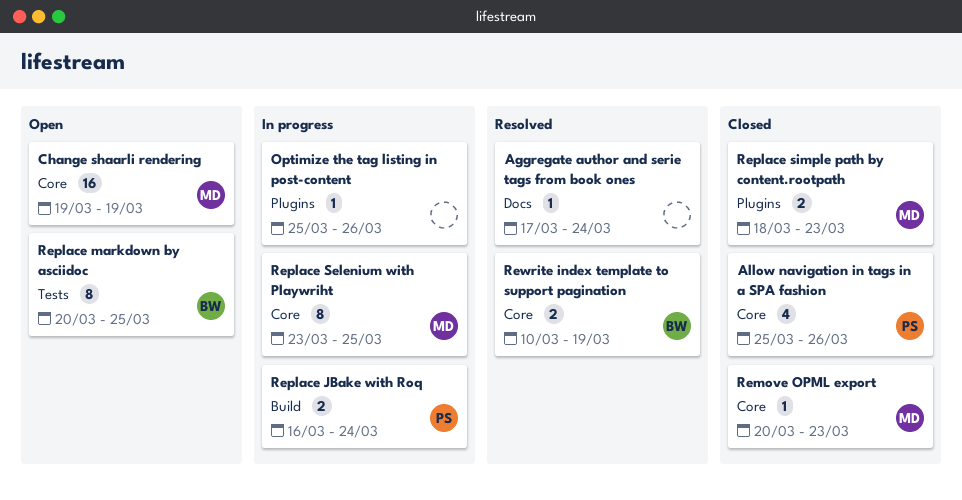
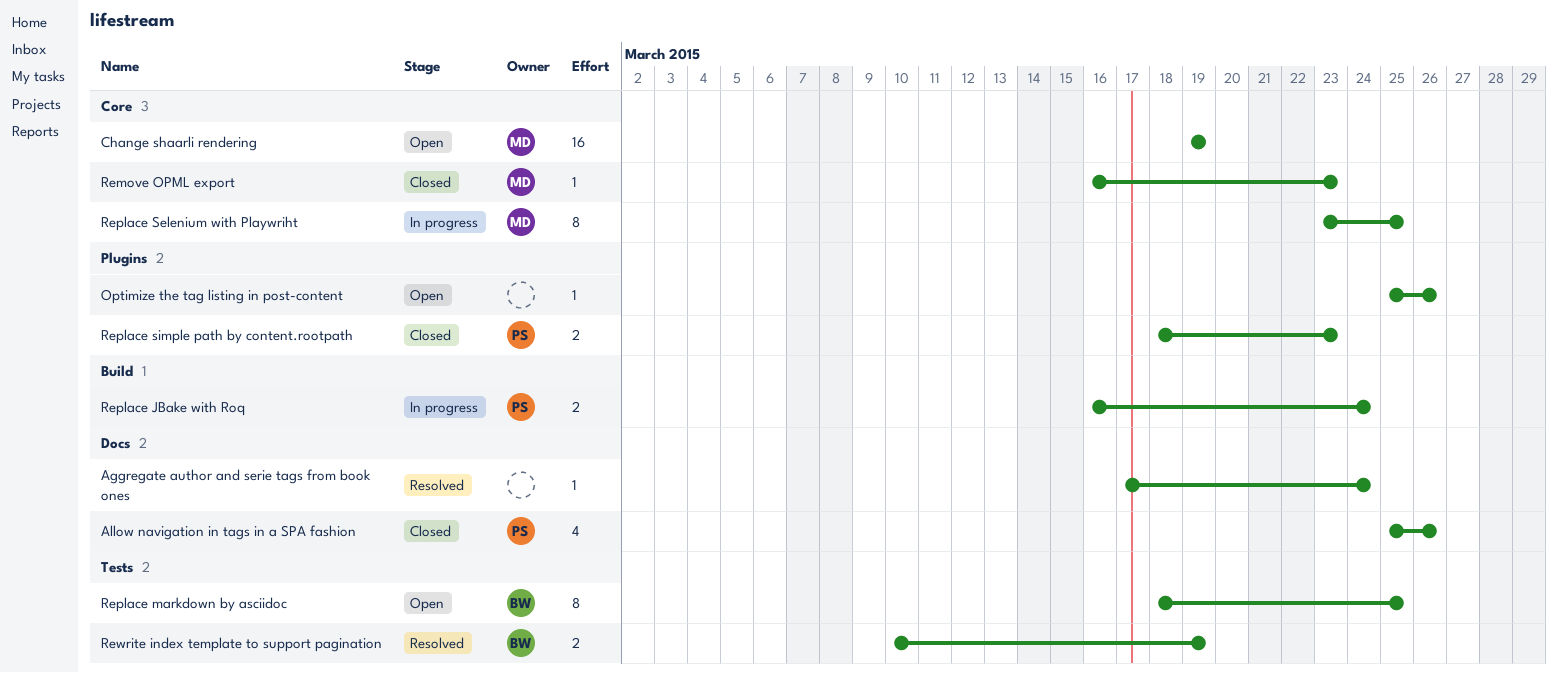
Allow navigation in tags in a SPA fashion, label: Core -> Docs
Optimize the tag listing in post-content, status: In progress -> Open
Remove OPML export, start: Mar 20 -> Mar 16
Replace markdown by asciidoc, start: Mar 20 -> Mar 18
Replace simple path by content.rootpath, owner: MD -> PS
Rewrite index template to support pagination, label: Core -> Tests

